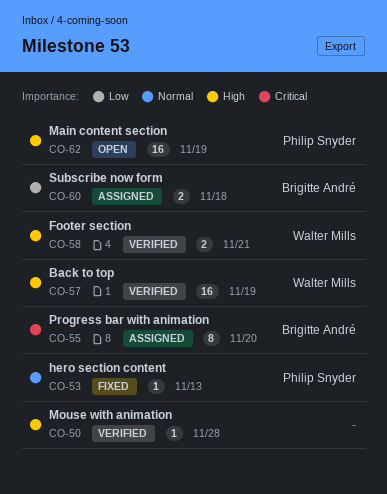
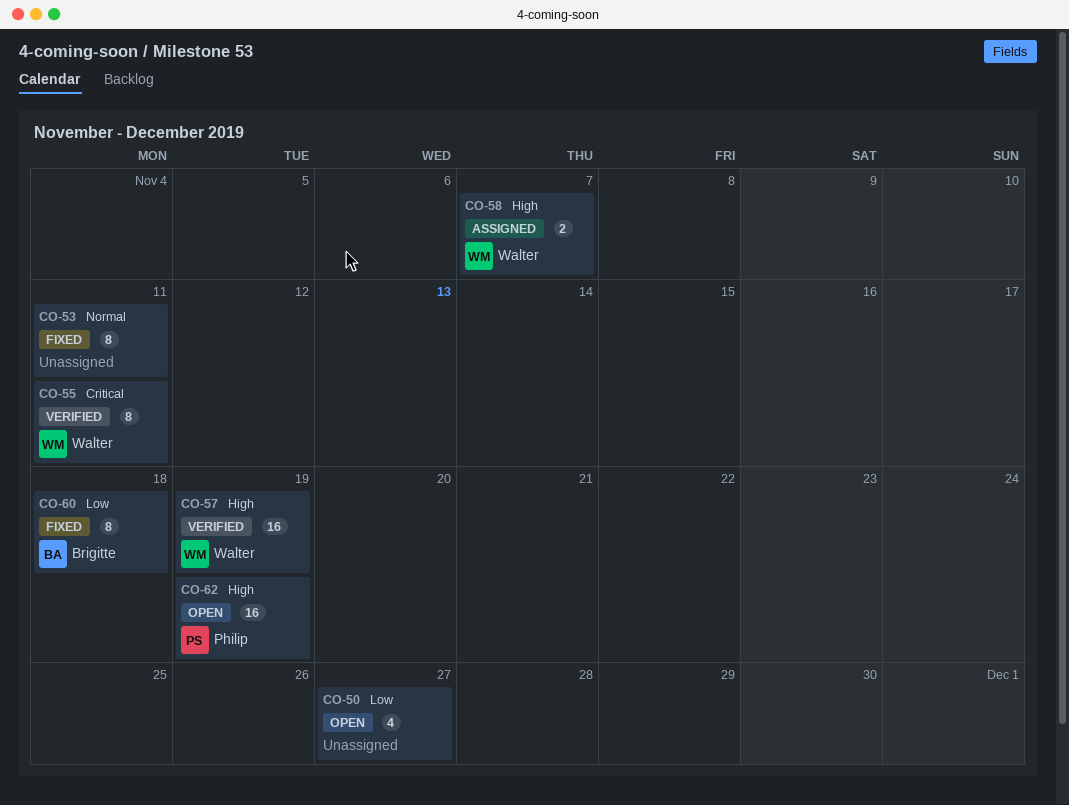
CO-50, status: Verified -> Open
CO-50, priority: High -> Low
CO-50, estimate: 1 -> 4
CO-50, due: Nov 28 -> Nov 27
CO-53, owner: Philip Snyder -> none
CO-53, estimate: 1 -> 8
CO-53, due: Nov 13 -> Nov 11
CO-55, status: Assigned -> Verified
CO-55, owner: Brigitte André -> Walter Mills
CO-55, due: Nov 20 -> Nov 11
CO-58, status: Verified -> Assigned
CO-58, due: Nov 21 -> Nov 7
CO-60, status: Assigned -> Fixed
CO-60, estimate: 2 -> 8

